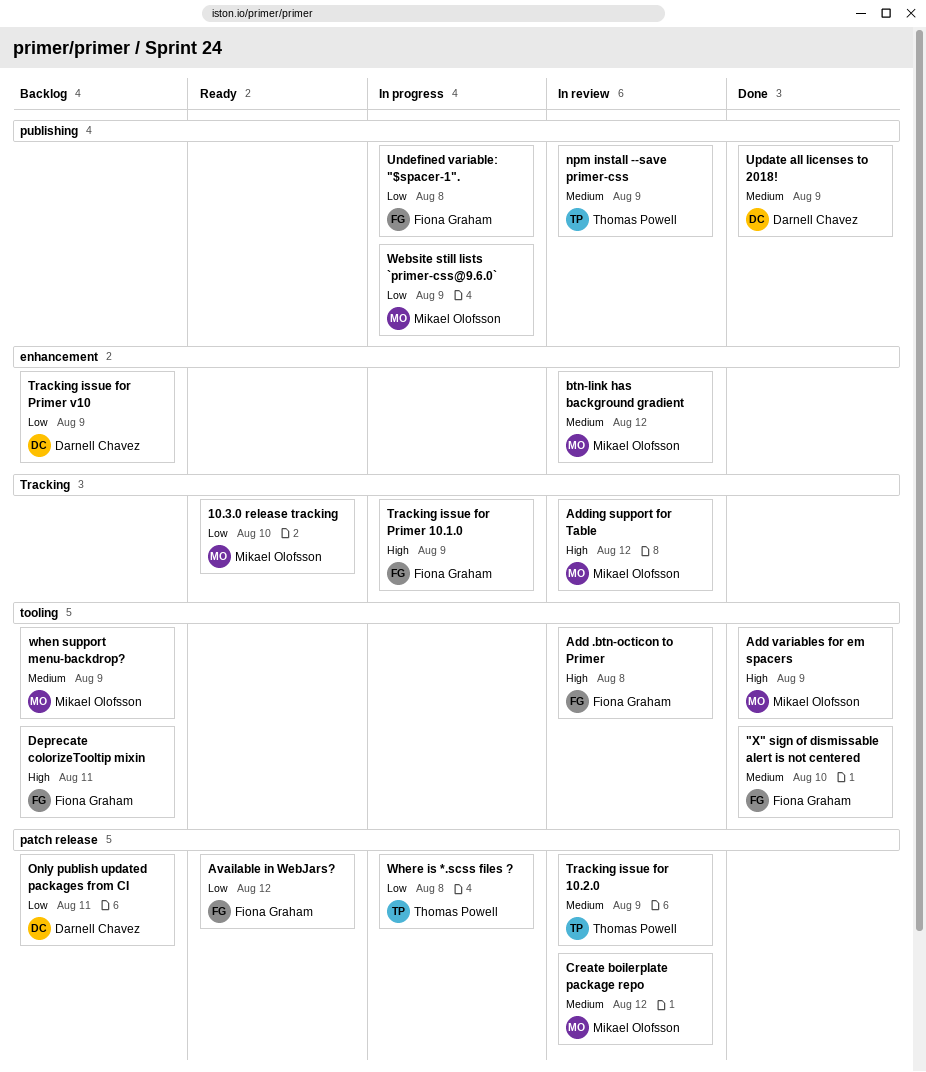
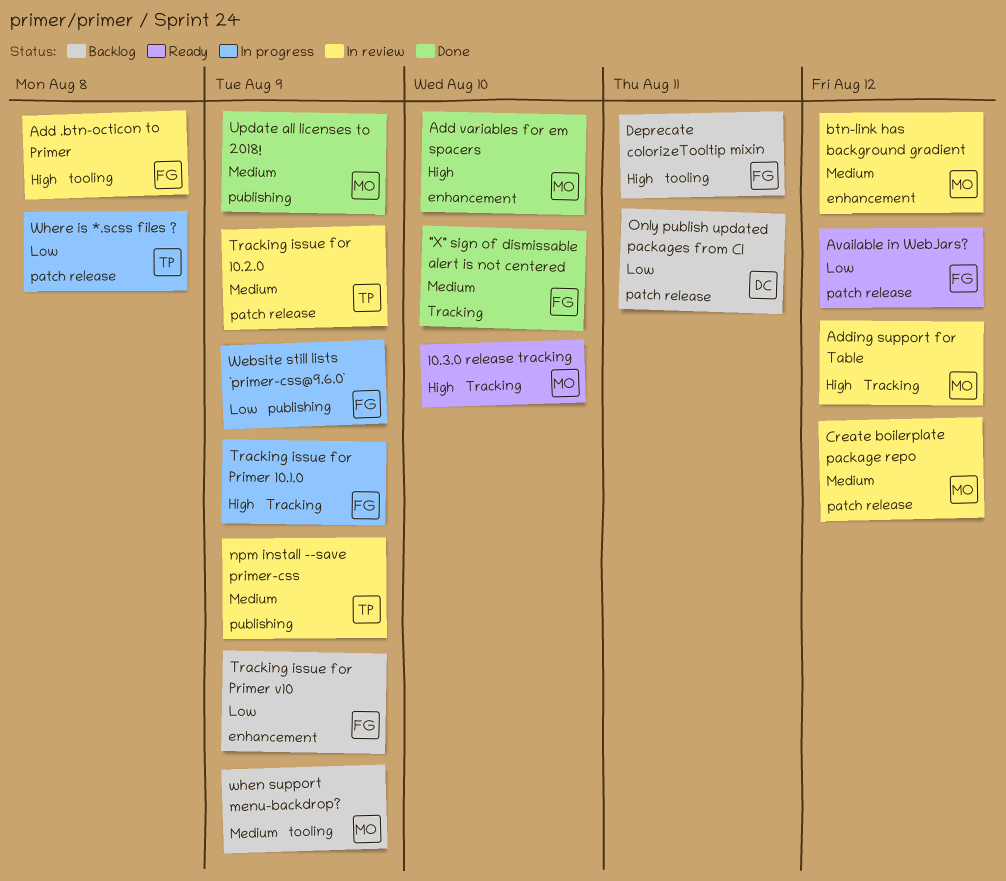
"X" sign of dismissable alert is not centered, label: tooling -> Tracking
10.3.0 release tracking, priority: Low -> High
Add variables for em spacers, label: tooling -> enhancement
Add variables for em spacers, due: Aug 9 -> Aug 10
Tracking issue for Primer v10, owner: Darnell Chavez -> Fiona Graham
Undefined variable: "$spacer-1".: present -> none
Update all licenses to 2018!, owner: Darnell Chavez -> Mikael Olofsson
Website still lists `primer-css@9.6.0`, owner: Mikael Olofsson -> Fiona Graham

